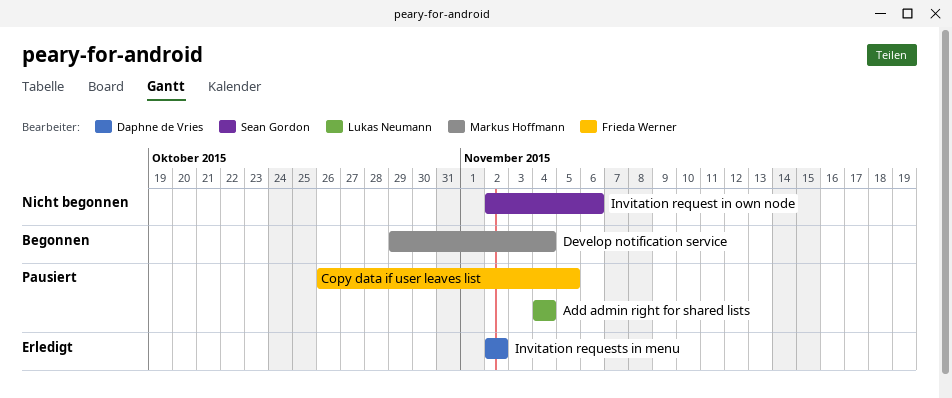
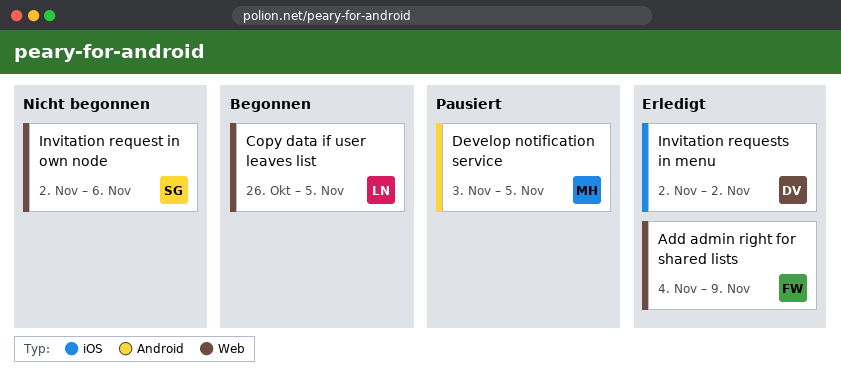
Add admin right for shared lists, status: Pausiert -> Erledigt
Add admin right for shared lists, owner: Lukas Neumann -> Frieda Werner
Add admin right for shared lists, due: Nov 4 -> Nov 9
Copy data if user leaves list, status: Pausiert -> Begonnen
Copy data if user leaves list, owner: Frieda Werner -> Lukas Neumann
Develop notification service, status: Begonnen -> Pausiert
Develop notification service, start: Oct 29 -> Nov 3
Develop notification service, due: Nov 4 -> Nov 5

